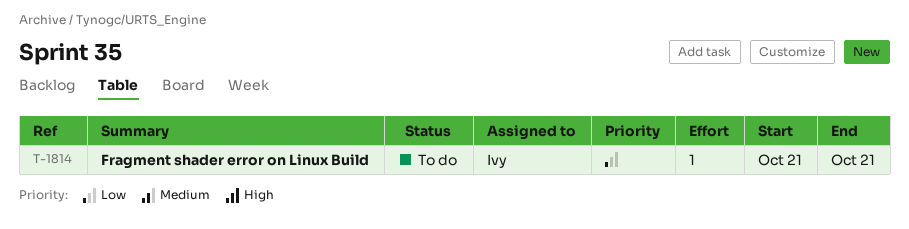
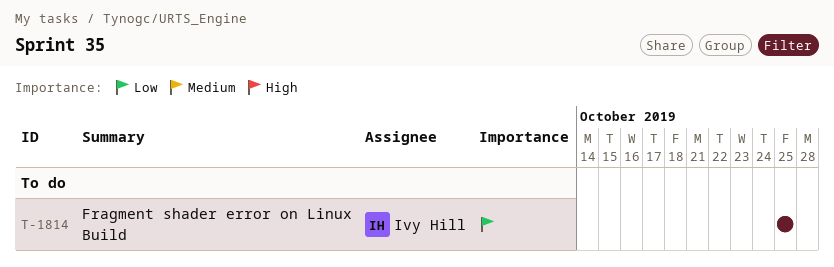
T-1814, start: Oct 21 -> Oct 25
T-1814, due: Oct 21 -> Oct 25

